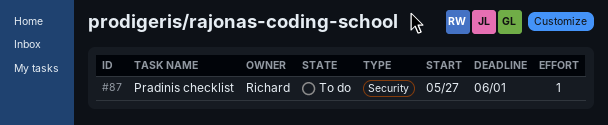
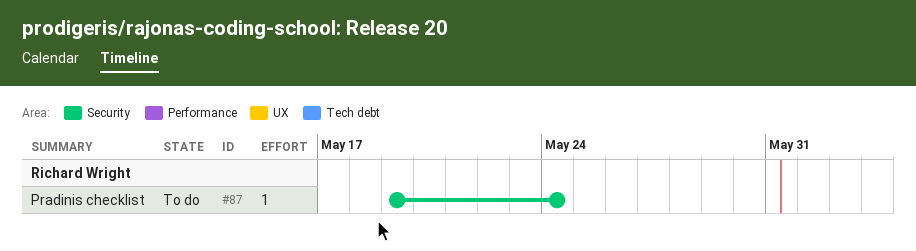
#87, start: May 27 -> May 19
#87, due: Jun 1 -> May 24

